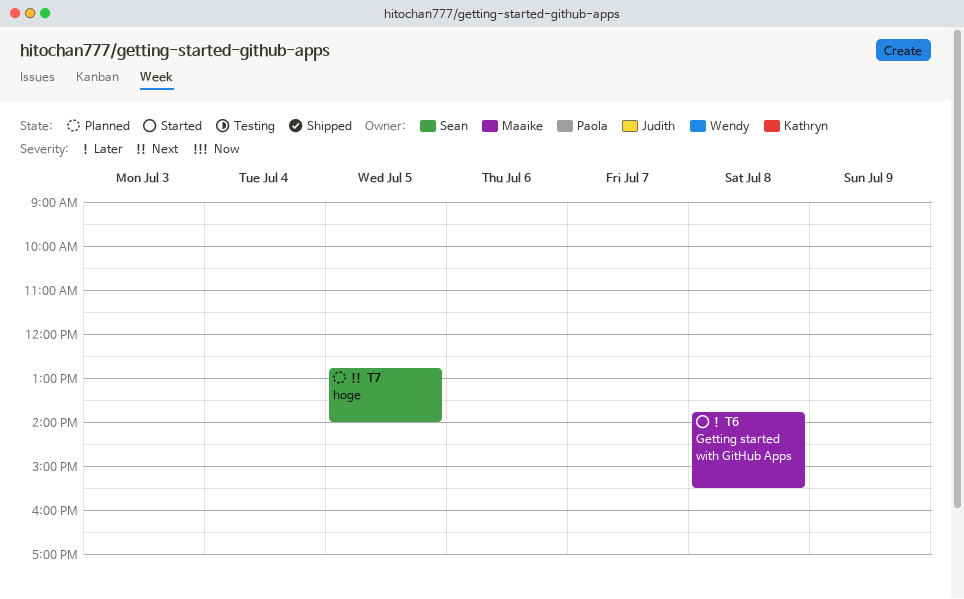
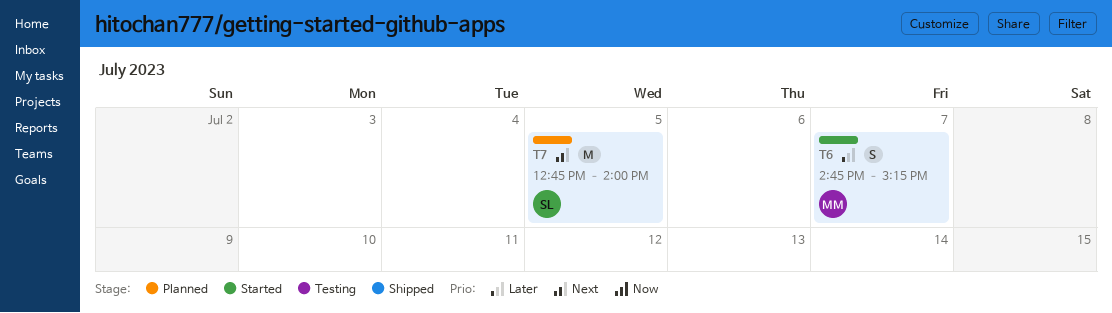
T6, day: Jul 8 -> Jul 7
T6, begins: 13:45 -> 14:45
T6, ends: 15:30 -> 15:15

